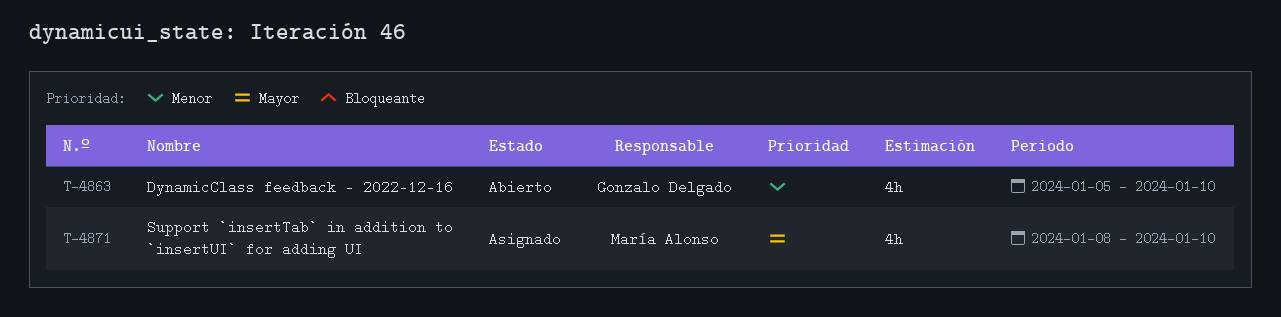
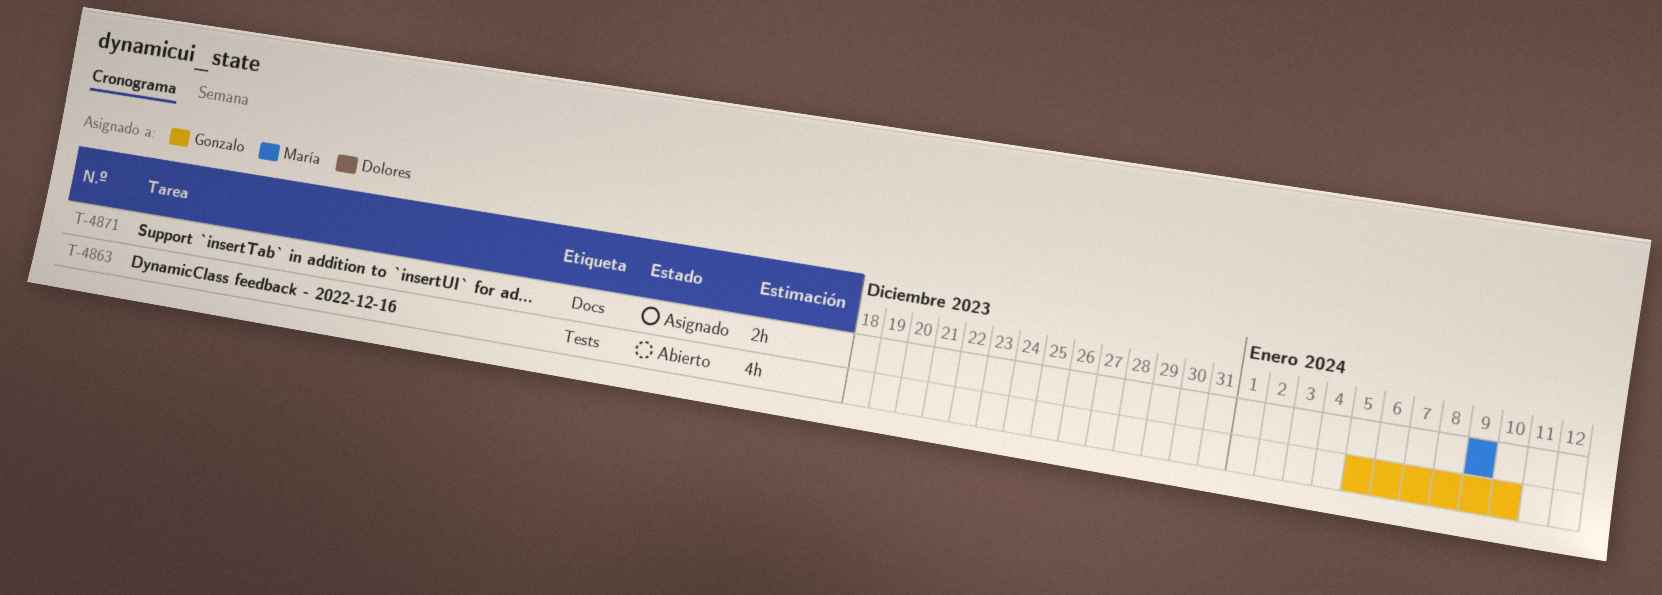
T-4871, estimate: 4h -> 2h
T-4871, start: Jan 8 -> Jan 9
T-4871, due: Jan 10 -> Jan 9

